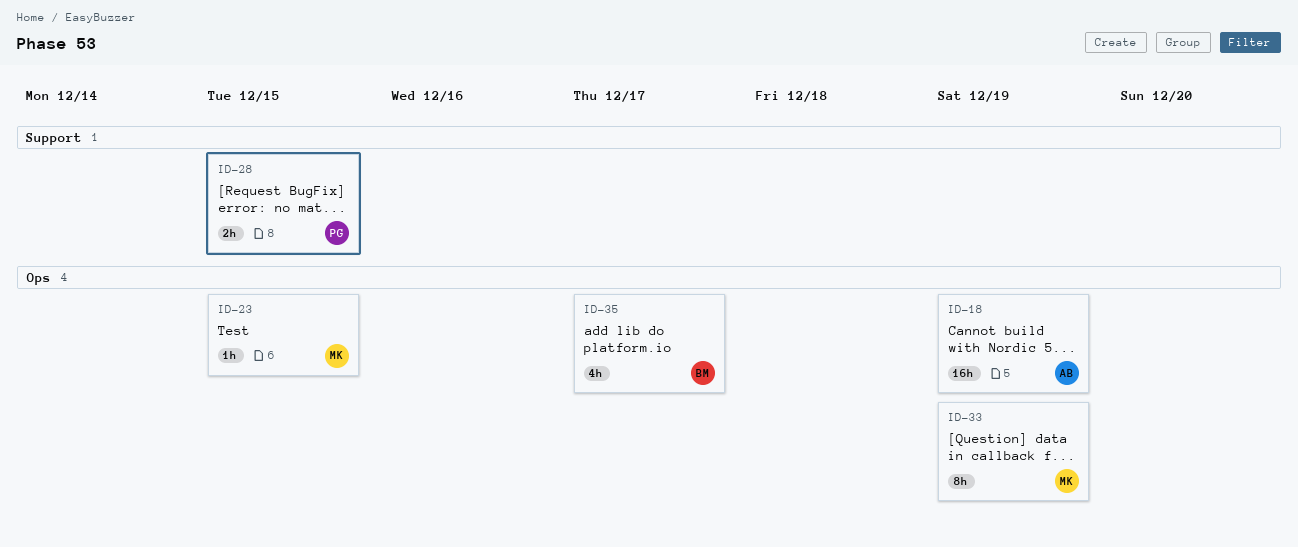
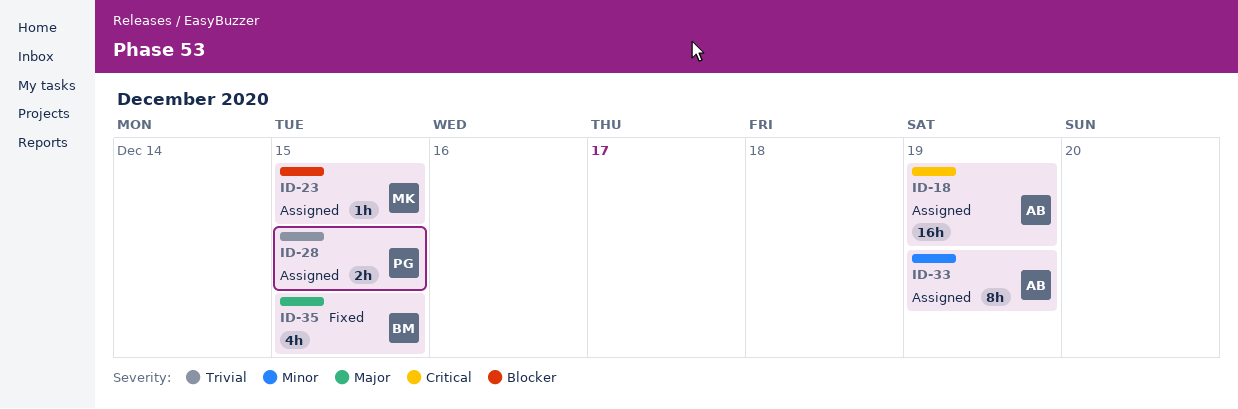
ID-33, owner: MK -> AB
ID-35, due: Dec 17 -> Dec 15

